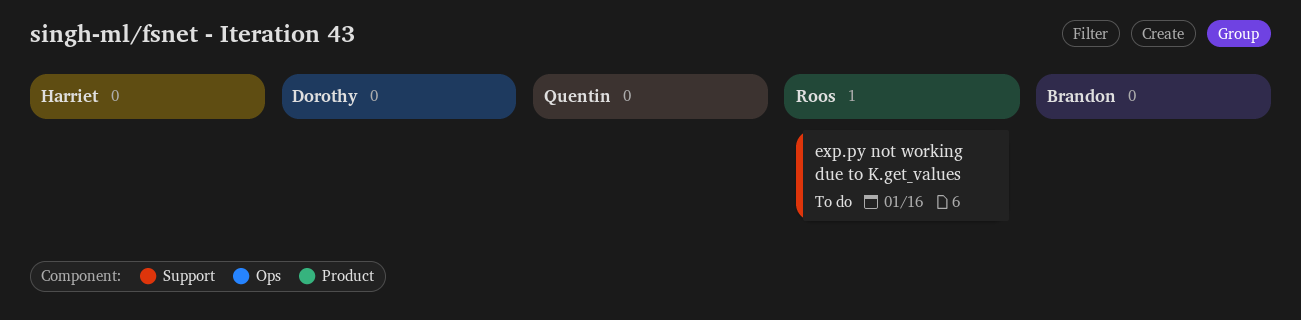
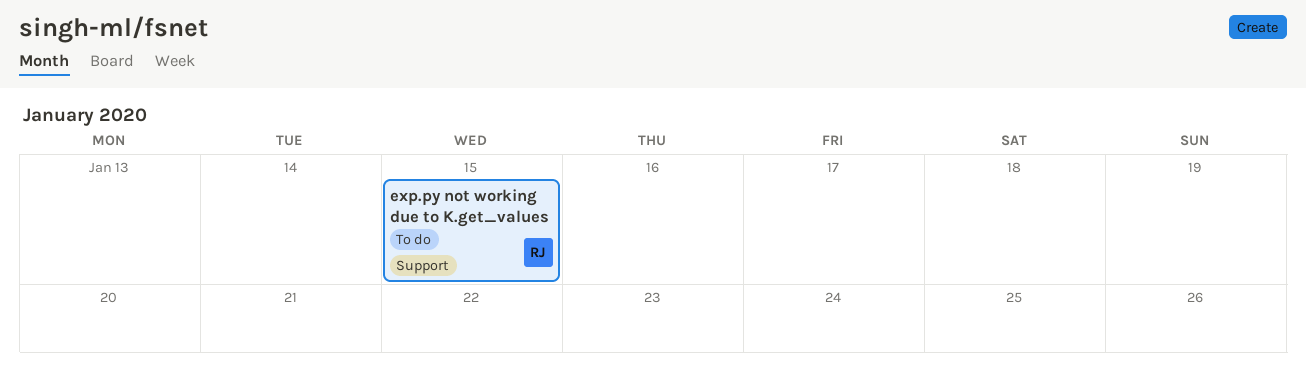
exp.py not working due to K.get_values, due: Jan 16 -> Jan 15

